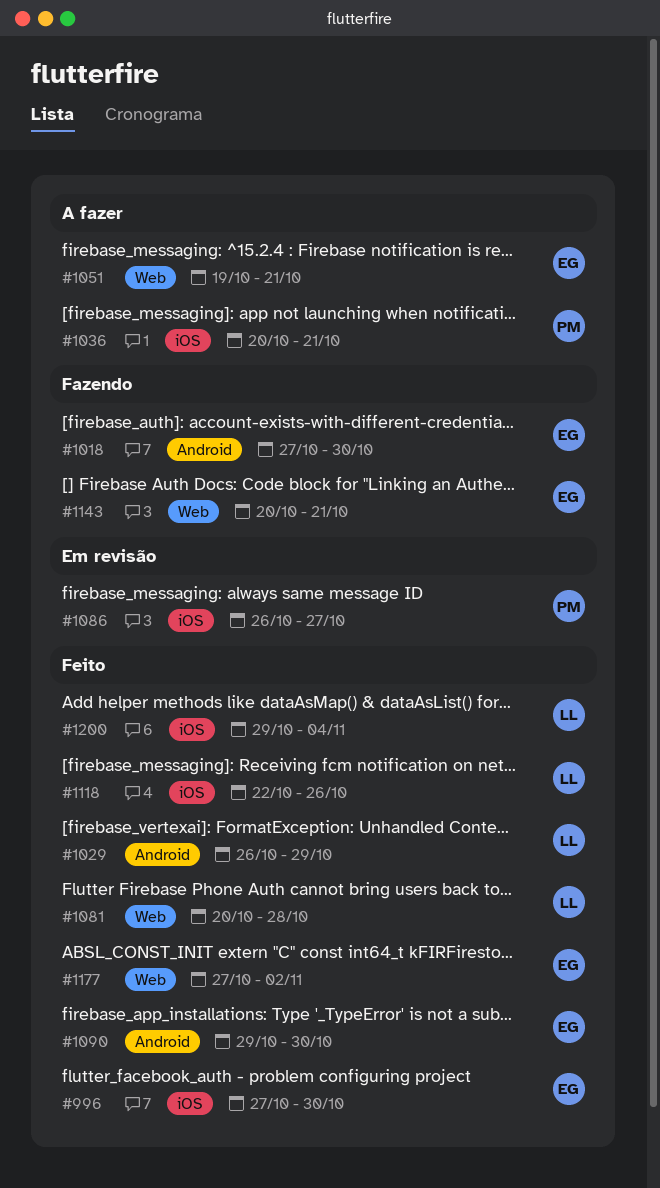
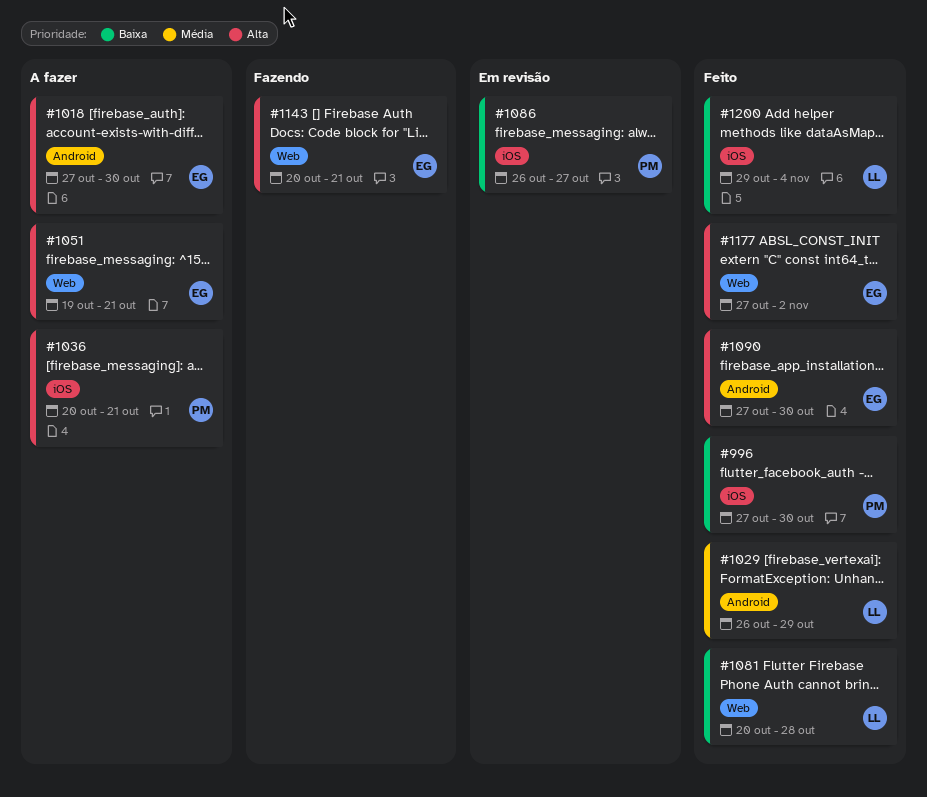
#996, owner: EG -> PM
#1018, status: Fazendo -> A fazer
#1090, start: Oct 29 -> Oct 27
#1118: present -> none

